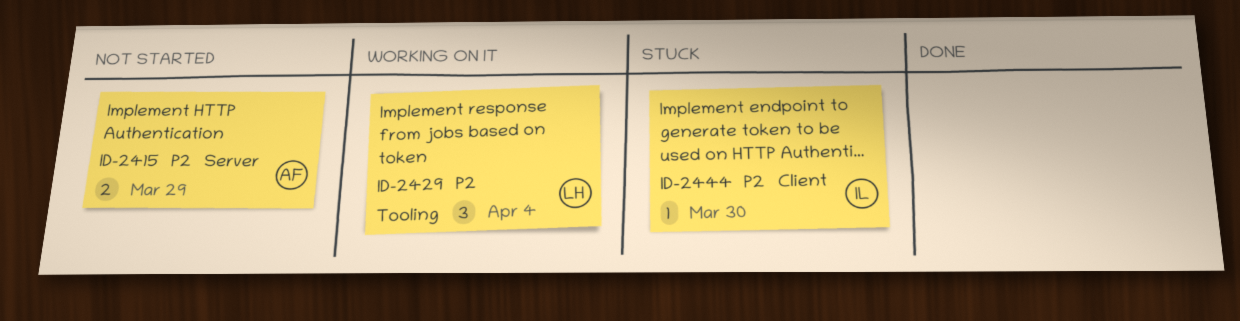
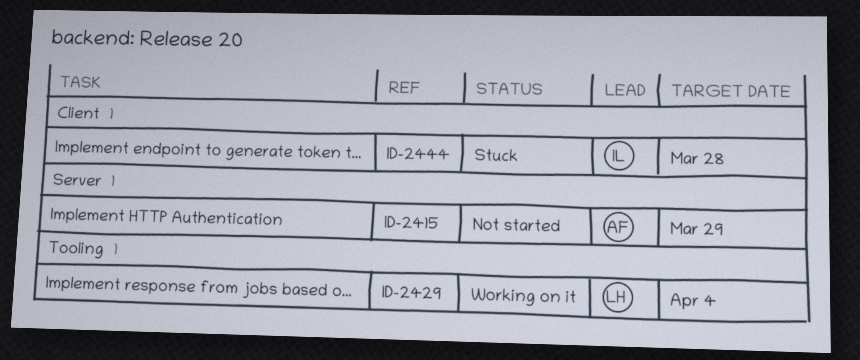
ID-2444, due: Mar 30 -> Mar 28

